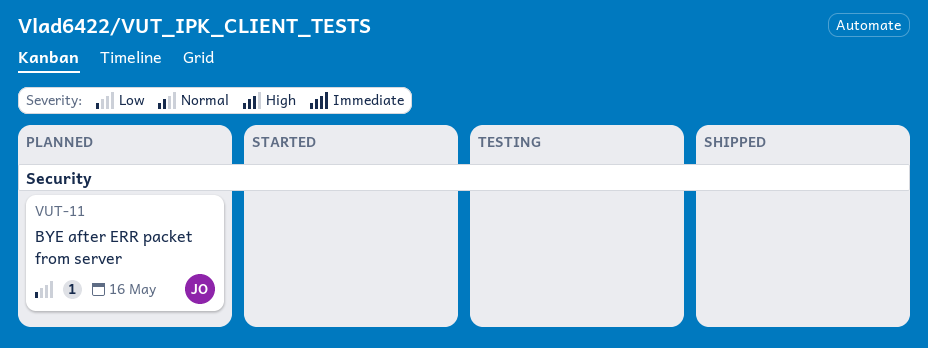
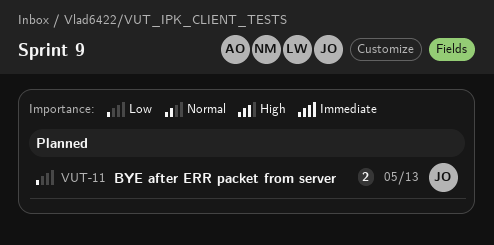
VUT-11, estimate: 1 -> 2
VUT-11, due: May 16 -> May 13

